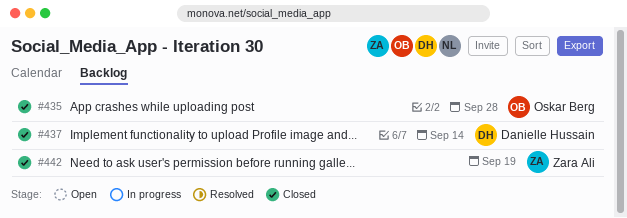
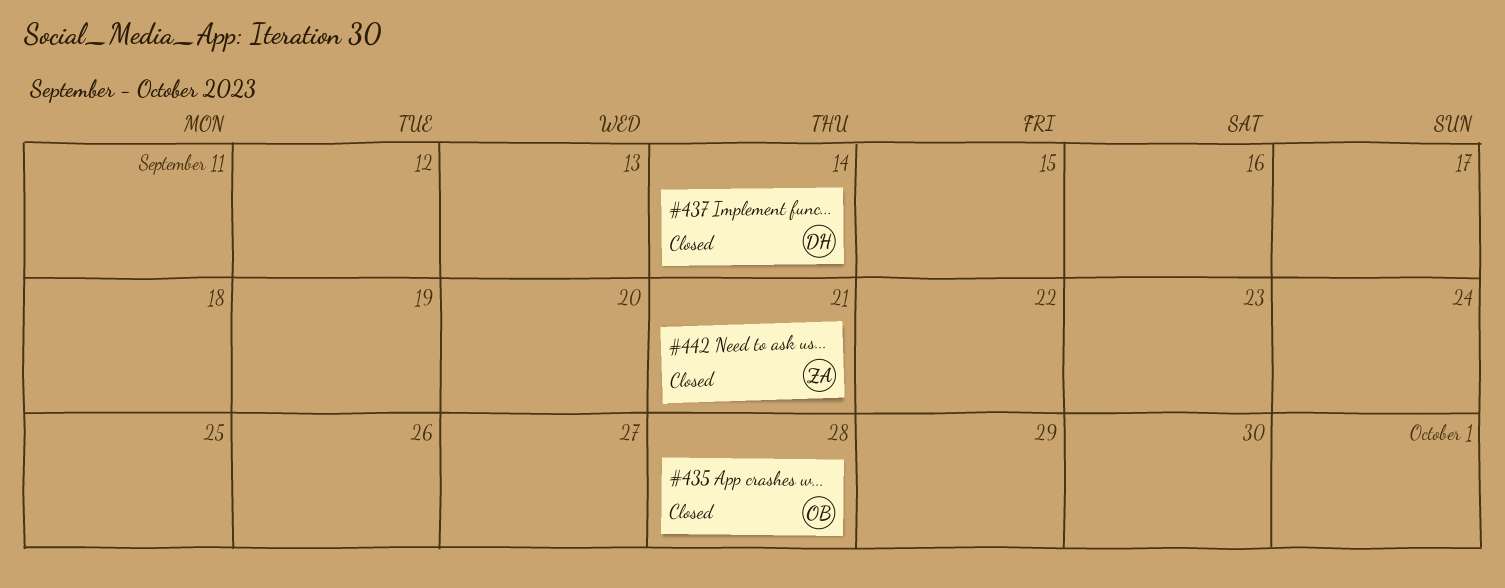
#442, due: Sep 19 -> Sep 21

